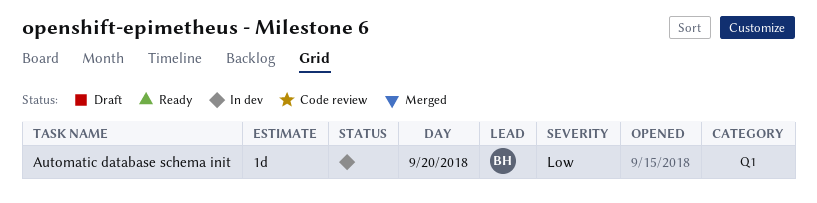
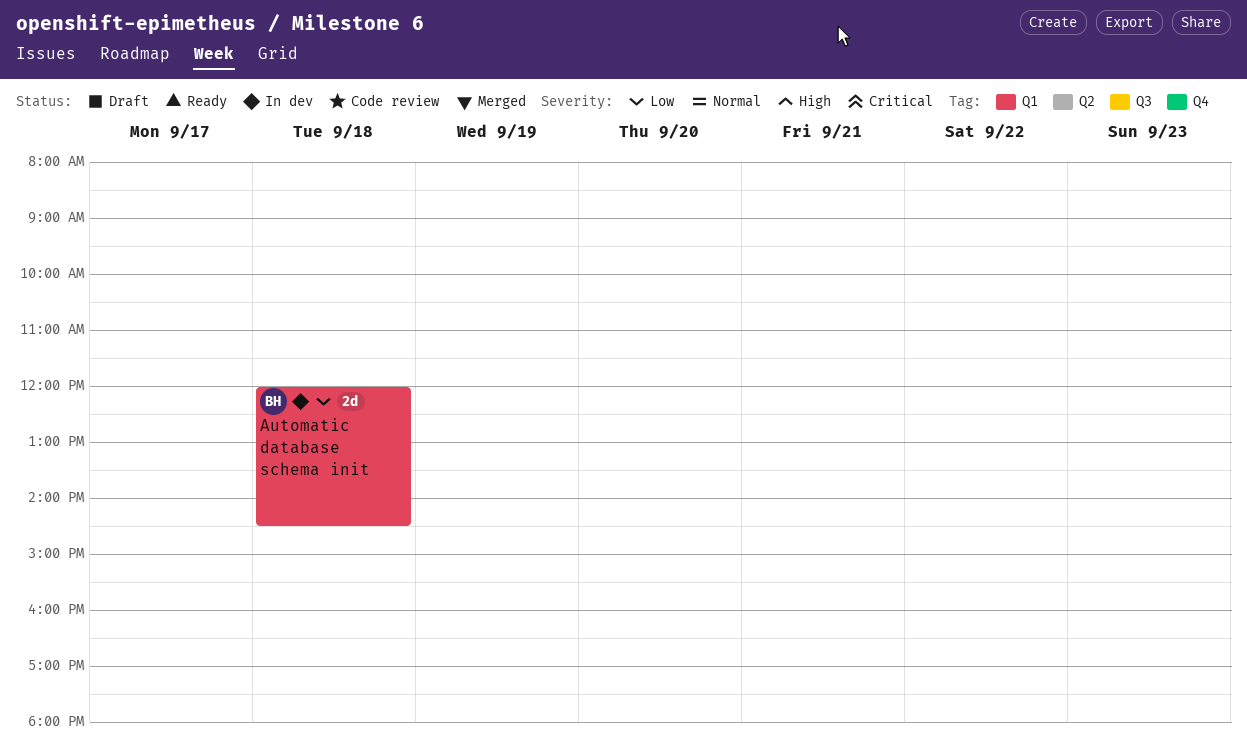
Automatic database schema init, estimate: 1d -> 2d
Automatic database schema init, day: Sep 20 -> Sep 18

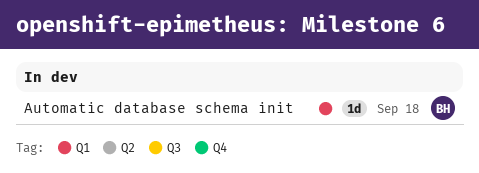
Automatic database schema init, estimate: 2d -> 1d

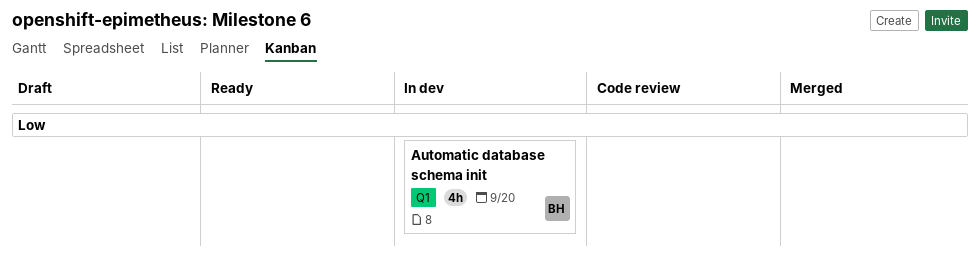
Automatic database schema init, estimate: 1d -> 4h
Automatic database schema init, day: Sep 18 -> Sep 20

